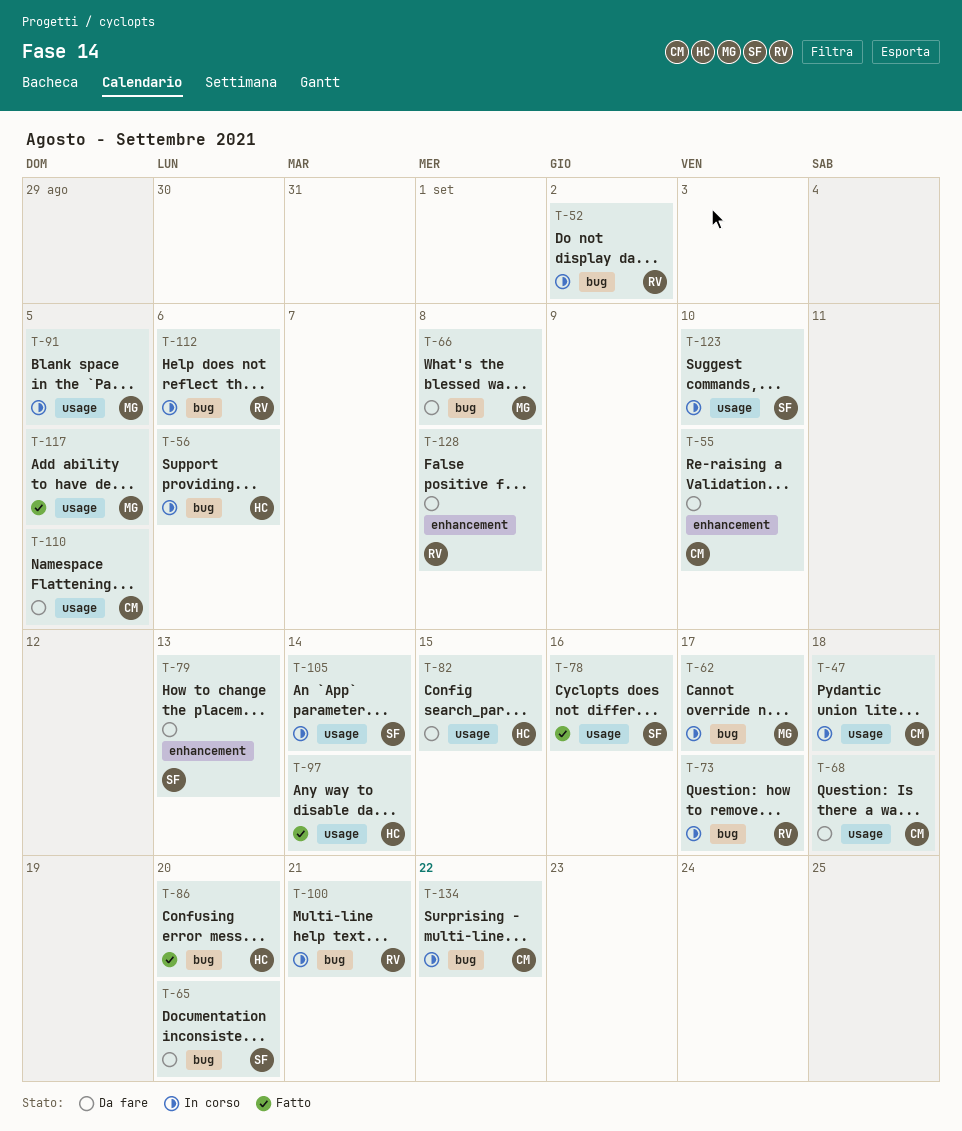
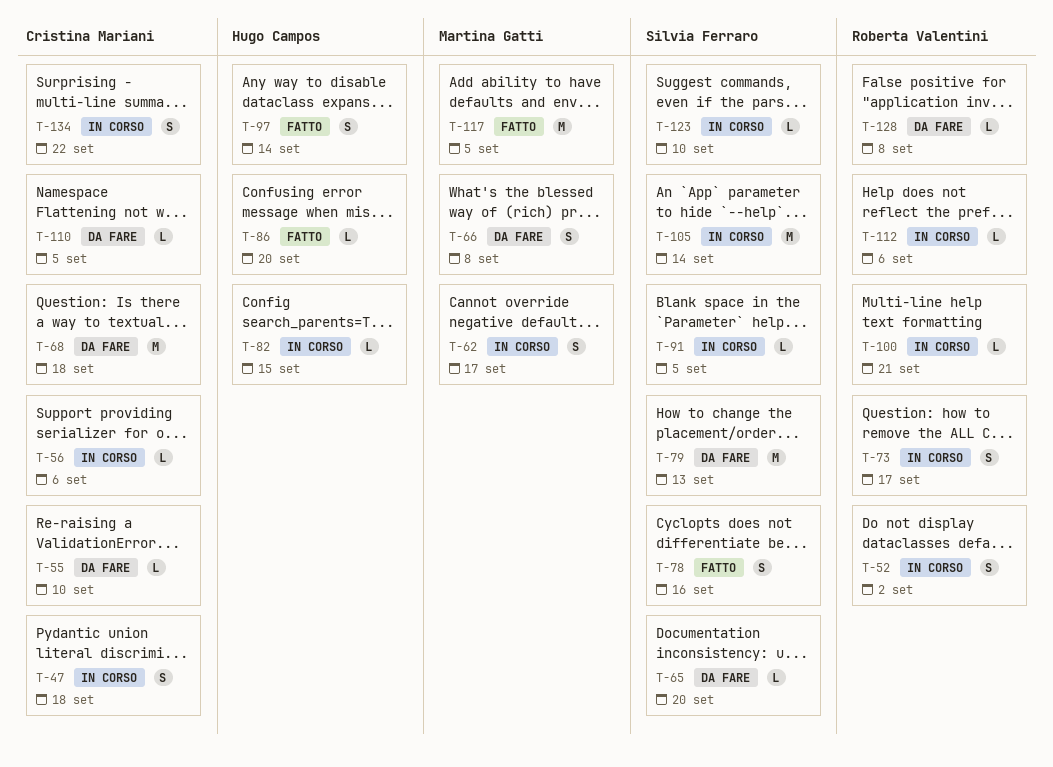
T-56, owner: Hugo Campos -> Cristina Mariani
T-82, status: Da fare -> In corso
T-91, owner: Martina Gatti -> Silvia Ferraro

